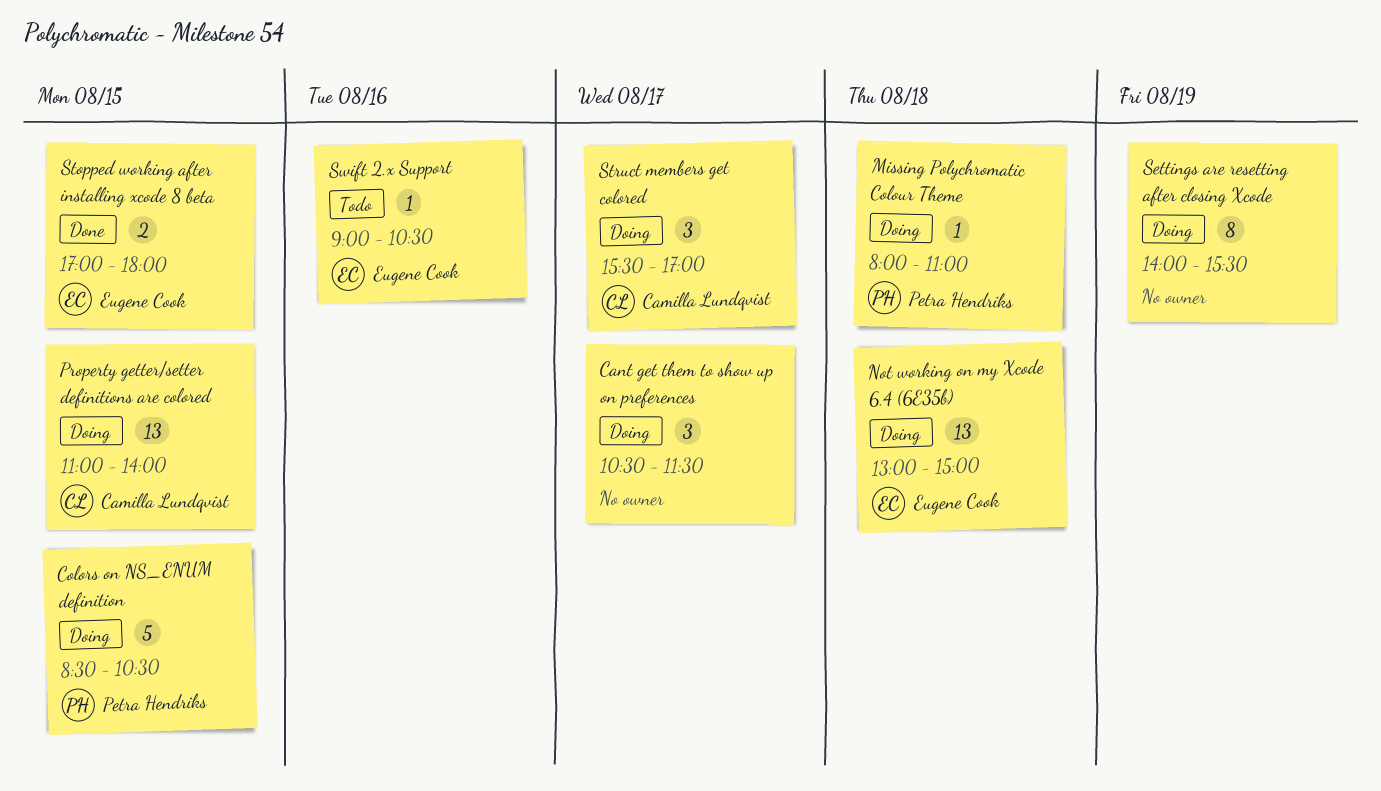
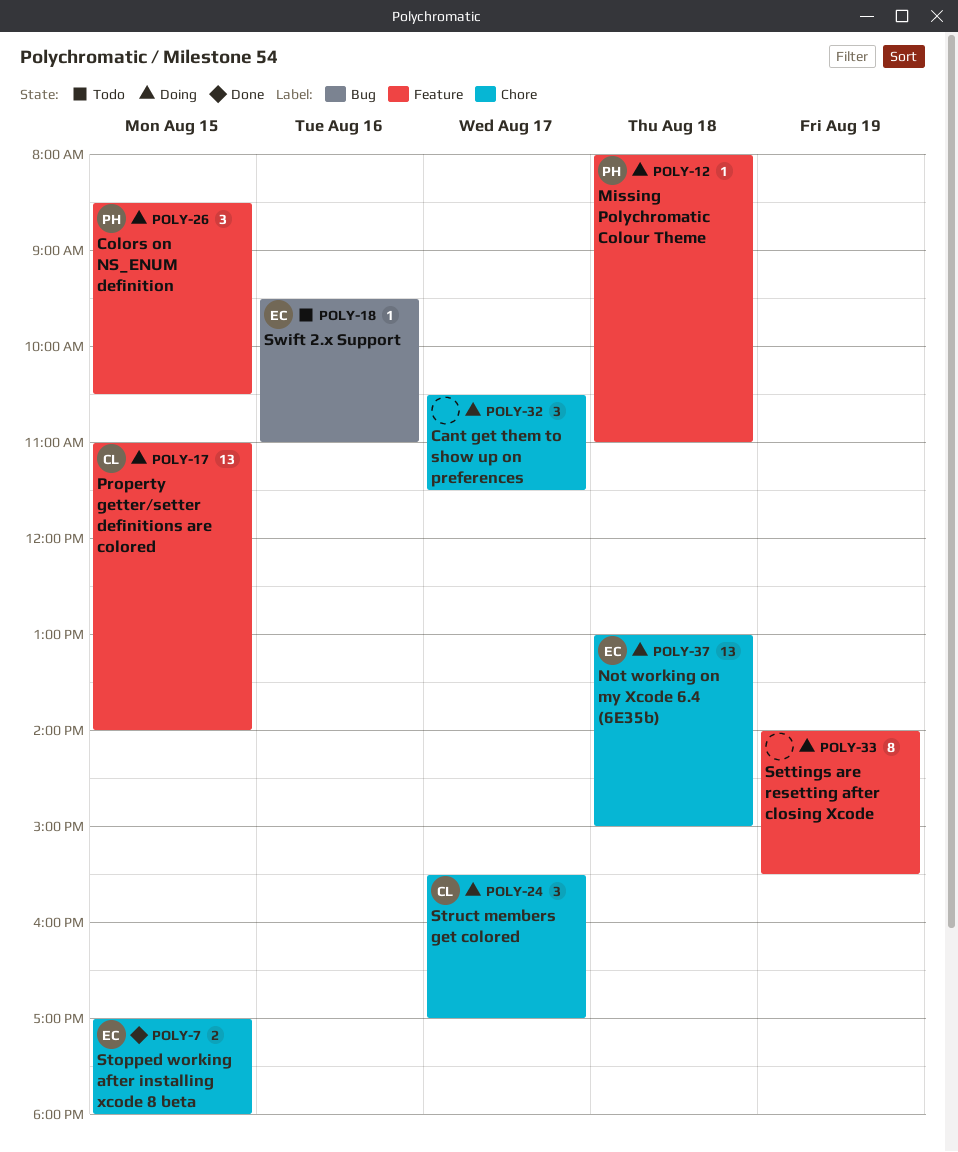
Colors on NS_ENUM definition, estimate: 5 -> 3
Swift 2.x Support, begins: 09:00 -> 09:30
Swift 2.x Support, ends: 10:30 -> 11:00

